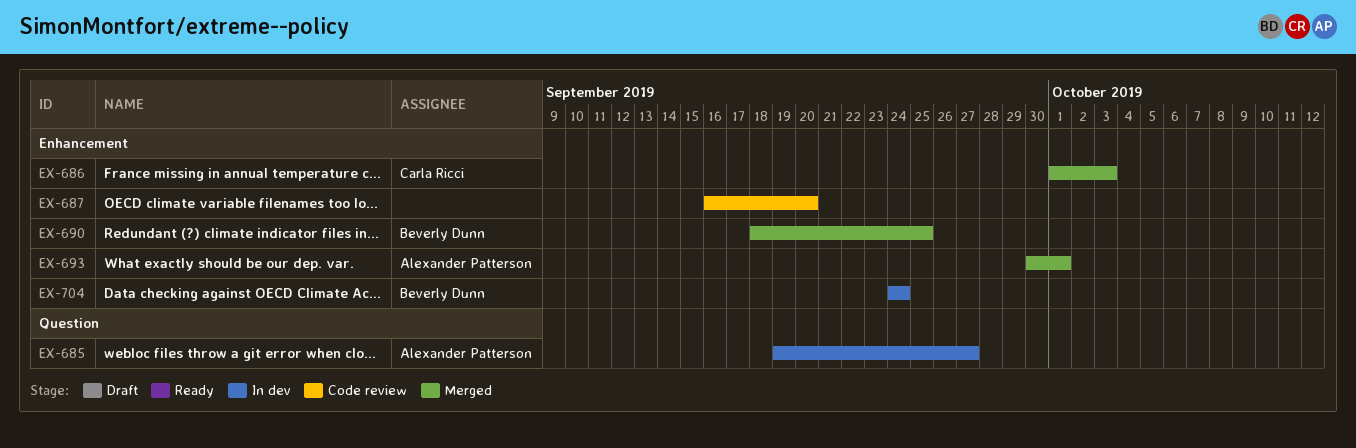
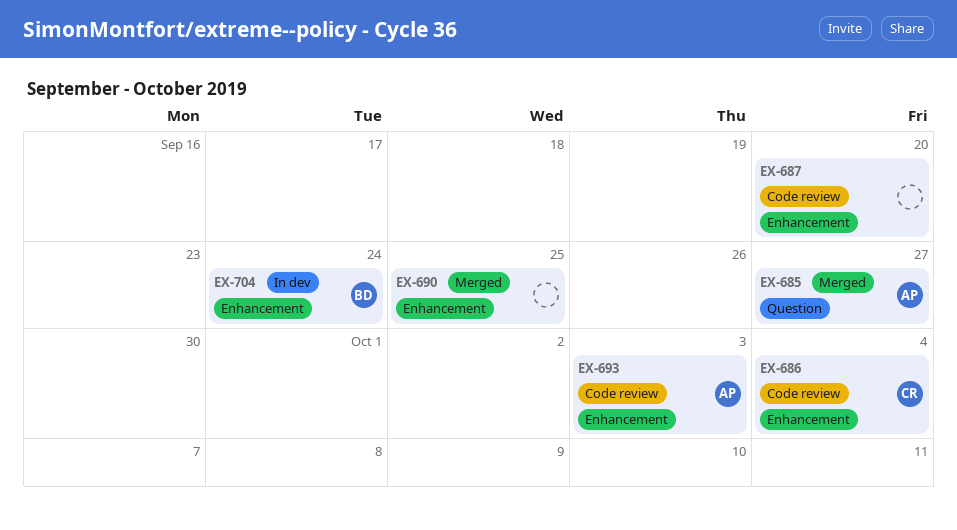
EX-685, status: In dev -> Merged
EX-686, status: Merged -> Code review
EX-686, due: Oct 3 -> Oct 4
EX-690, owner: Beverly Dunn -> none
EX-693, status: Merged -> Code review
EX-693, due: Oct 1 -> Oct 3

